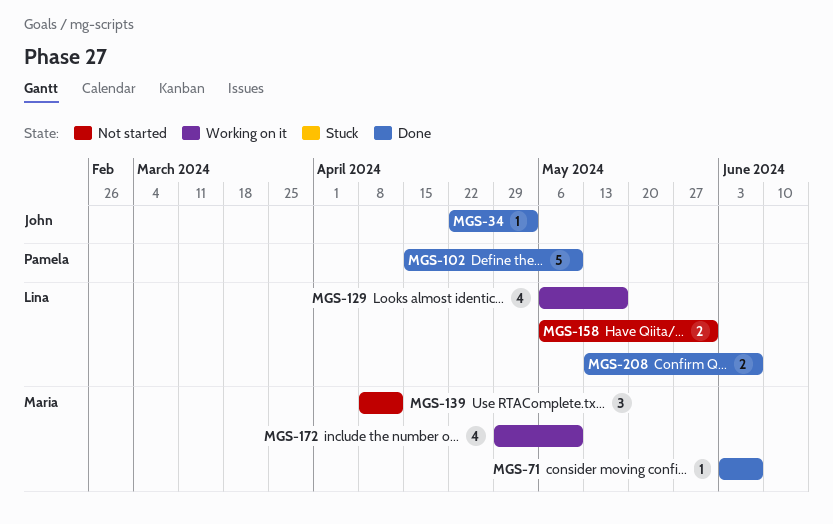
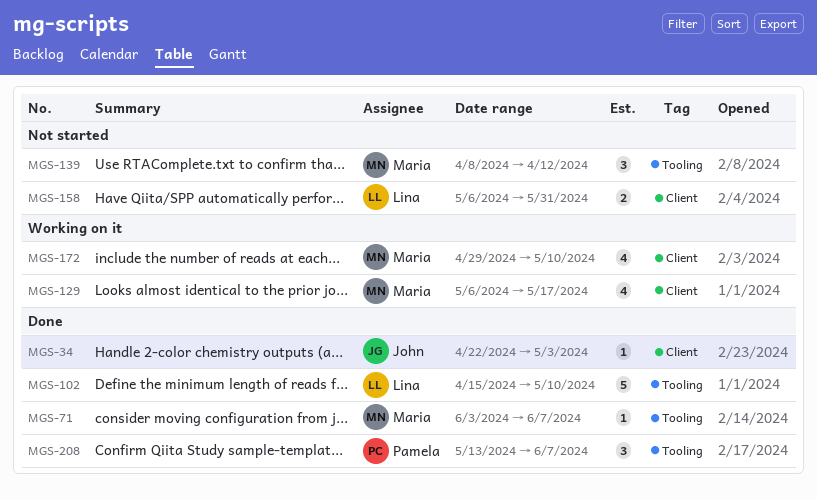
MGS-102, owner: Pamela -> Lina
MGS-129, owner: Lina -> Maria
MGS-208, owner: Lina -> Pamela
MGS-208, estimate: 2 -> 3

